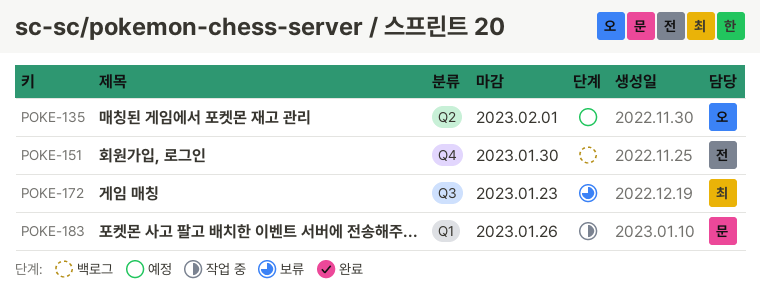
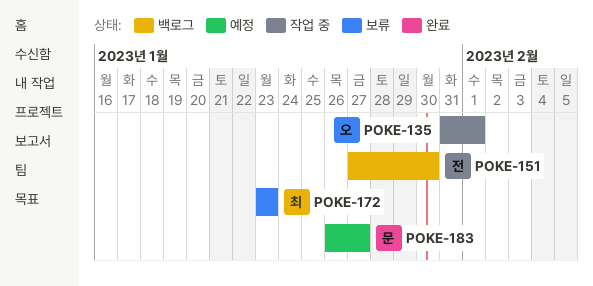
POKE-135, status: 예정 -> 작업 중
POKE-183, status: 작업 중 -> 예정
POKE-183, due: Jan 26 -> Jan 27

